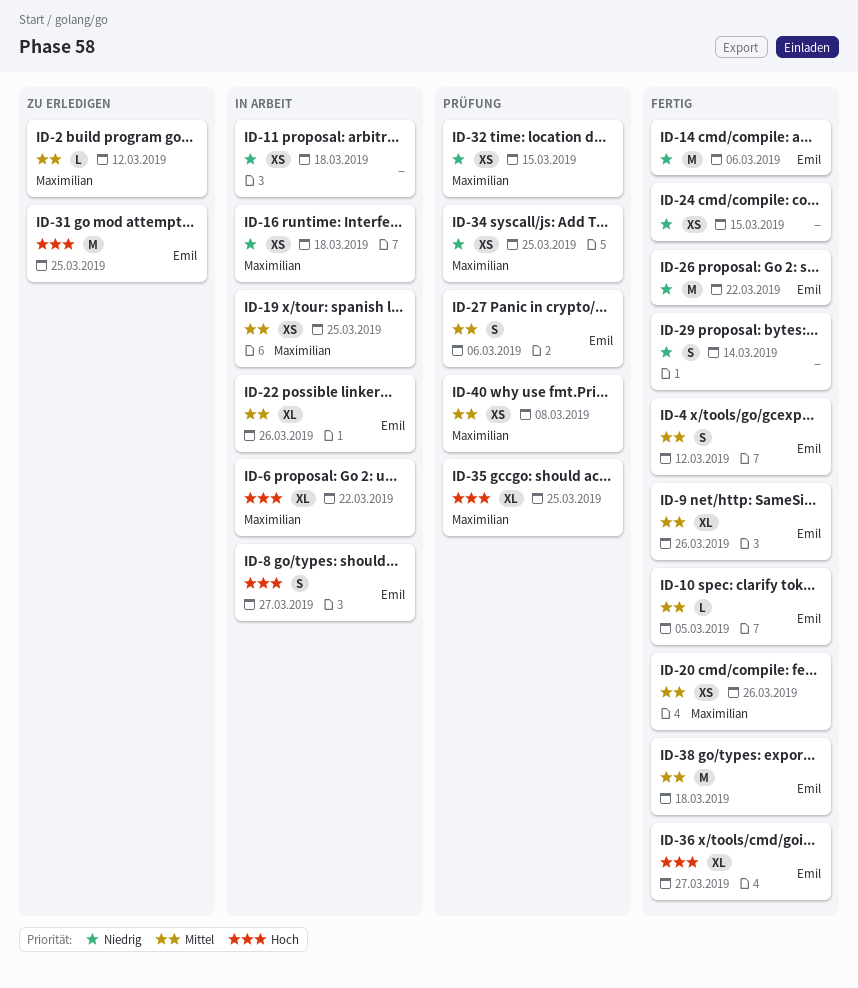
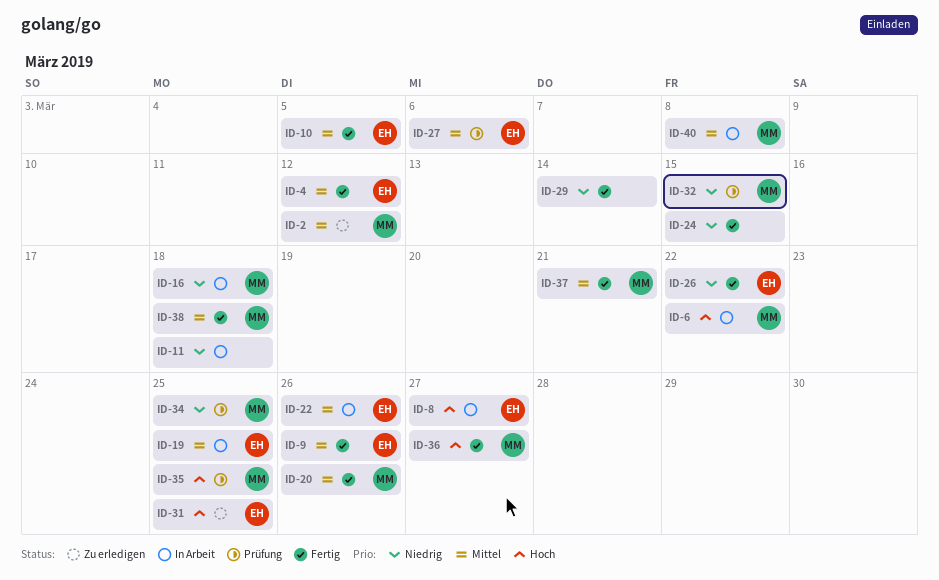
ID-14: present -> none
ID-19, owner: Maximilian -> Emil
ID-36, owner: Emil -> Maximilian
ID-37: none -> present
ID-38, owner: Emil -> Maximilian
ID-40, status: Prüfung -> In Arbeit

